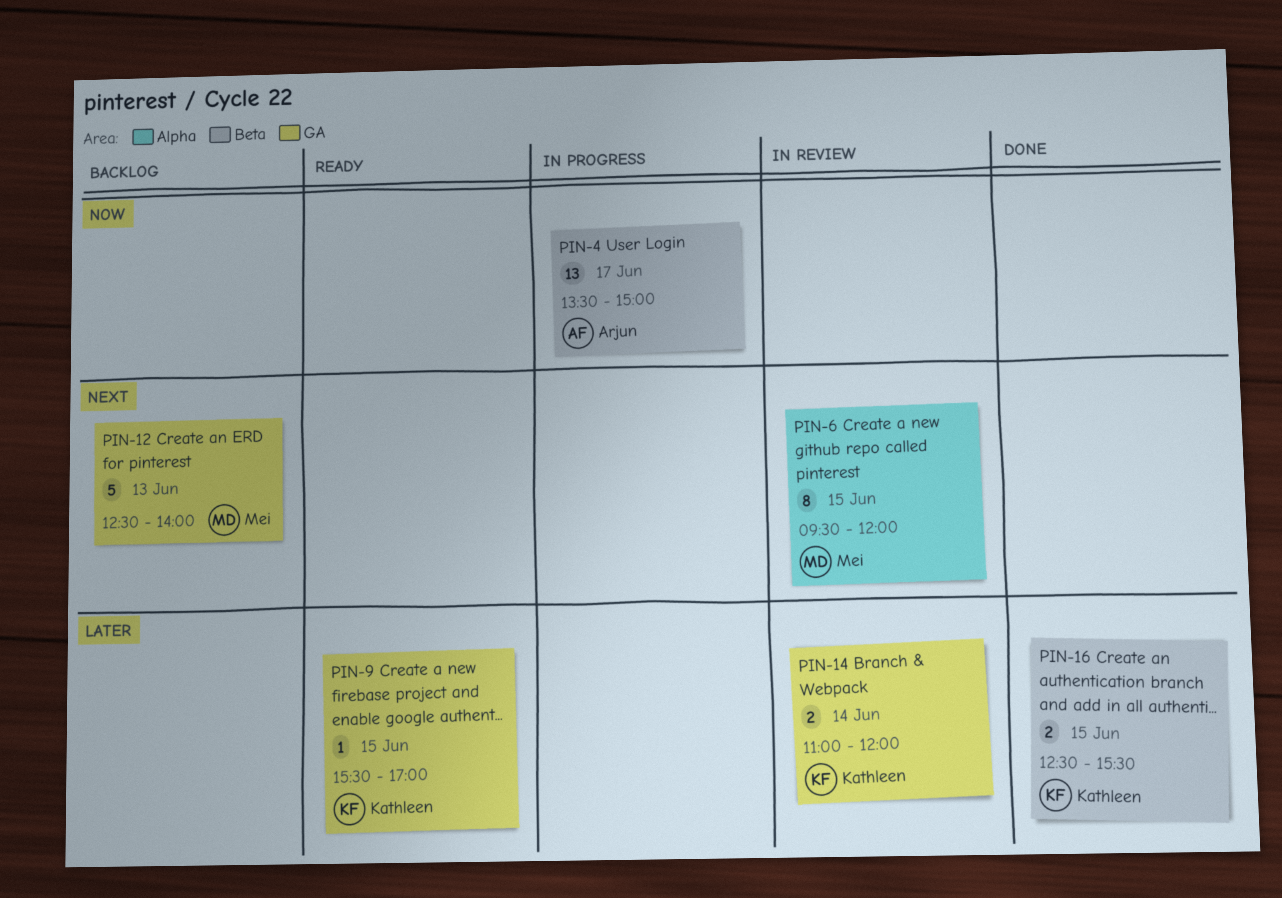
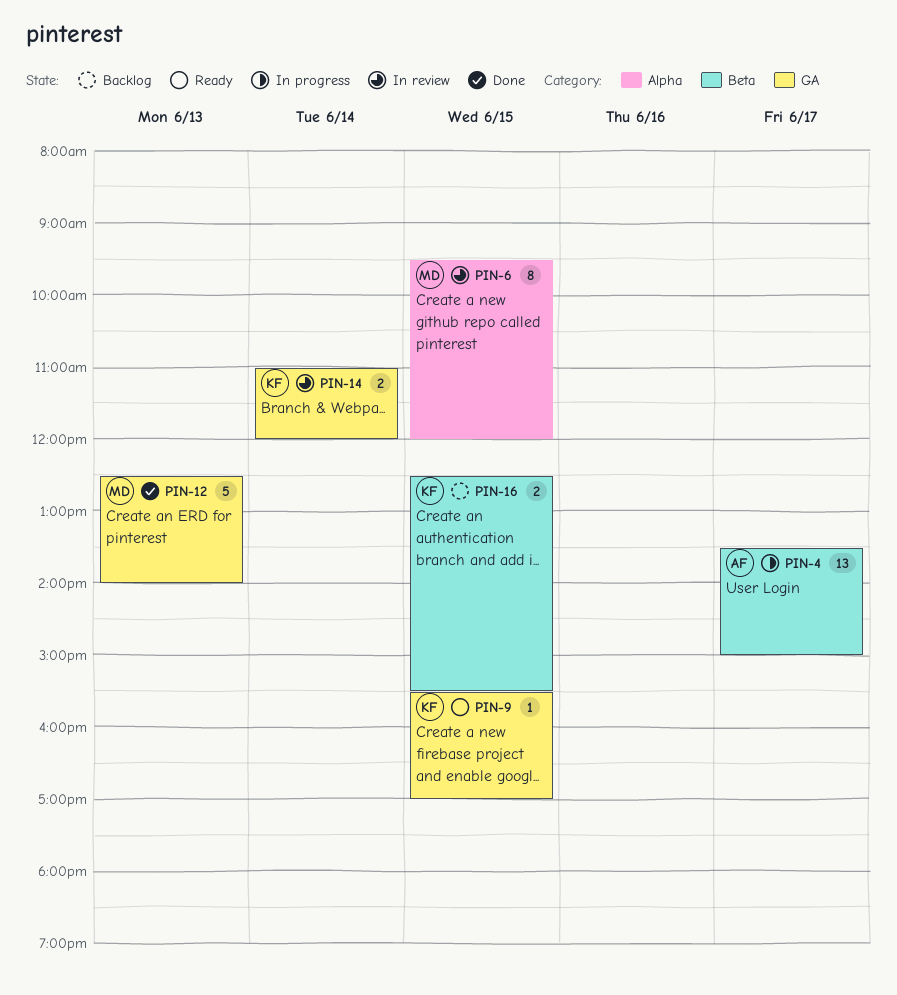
PIN-12, status: Backlog -> Done
PIN-16, status: Done -> Backlog

